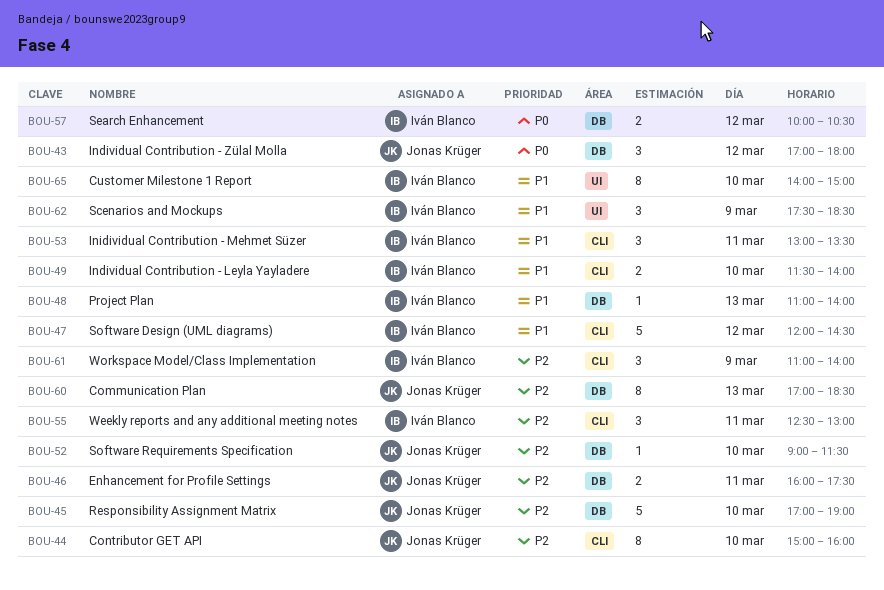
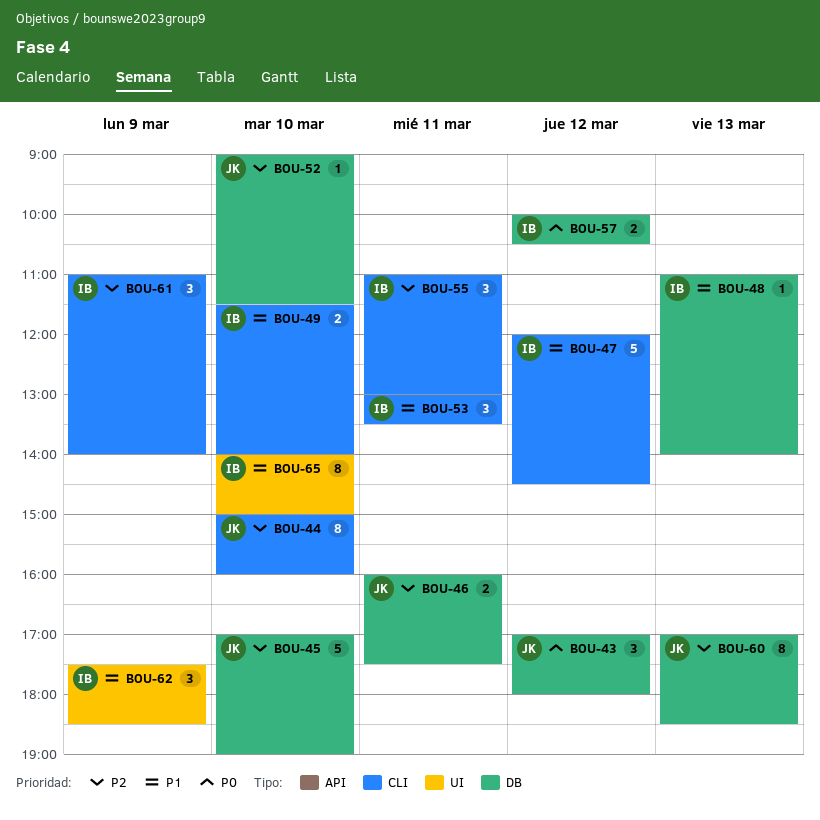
BOU-55, begins: 12:30 -> 11:00

